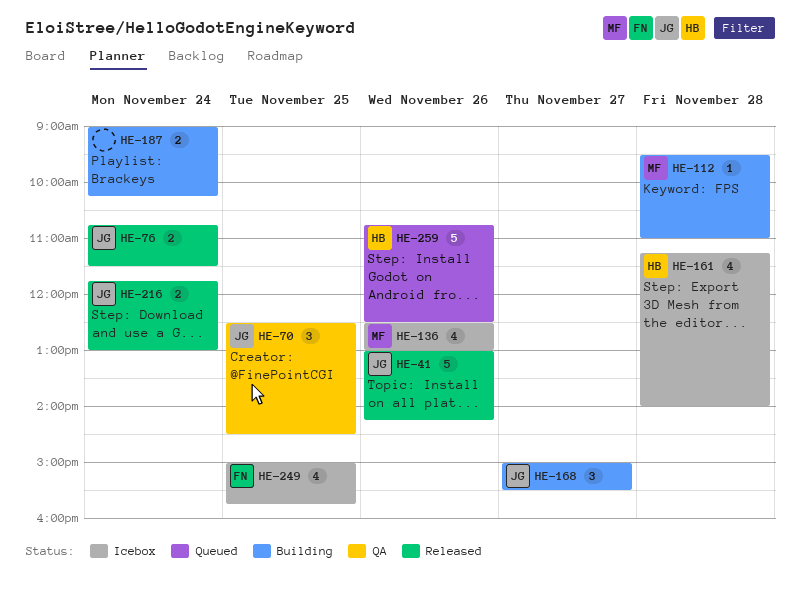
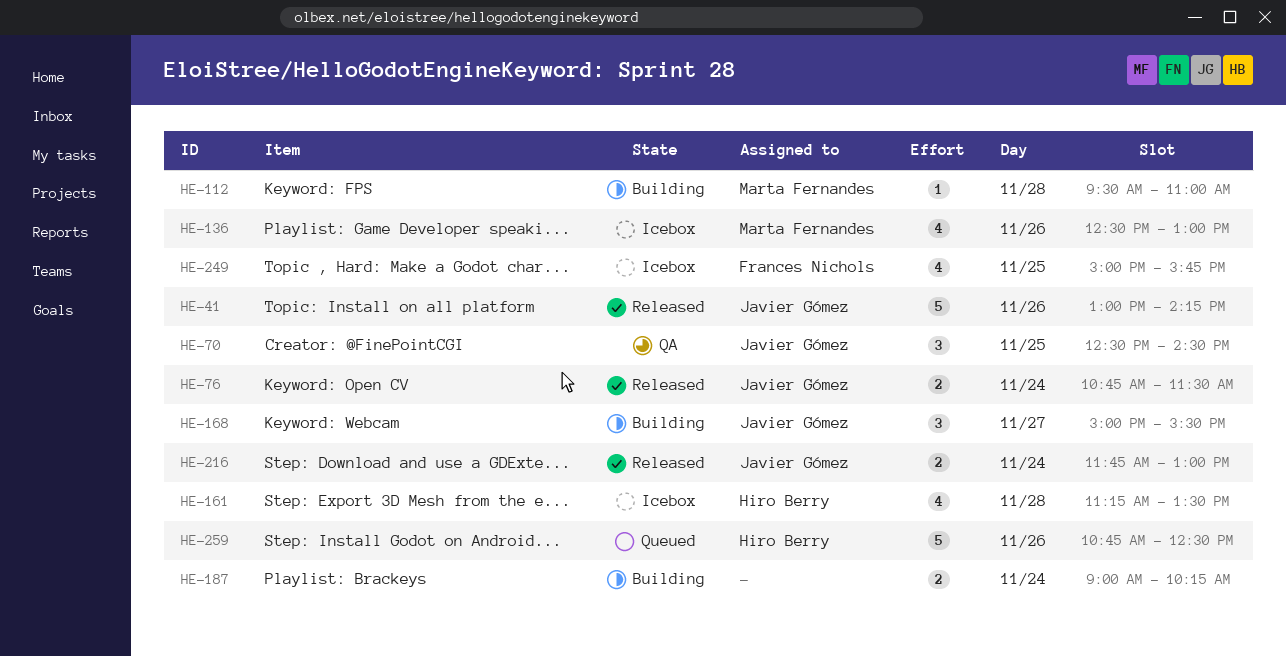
HE-161, ends: 14:00 -> 13:30

